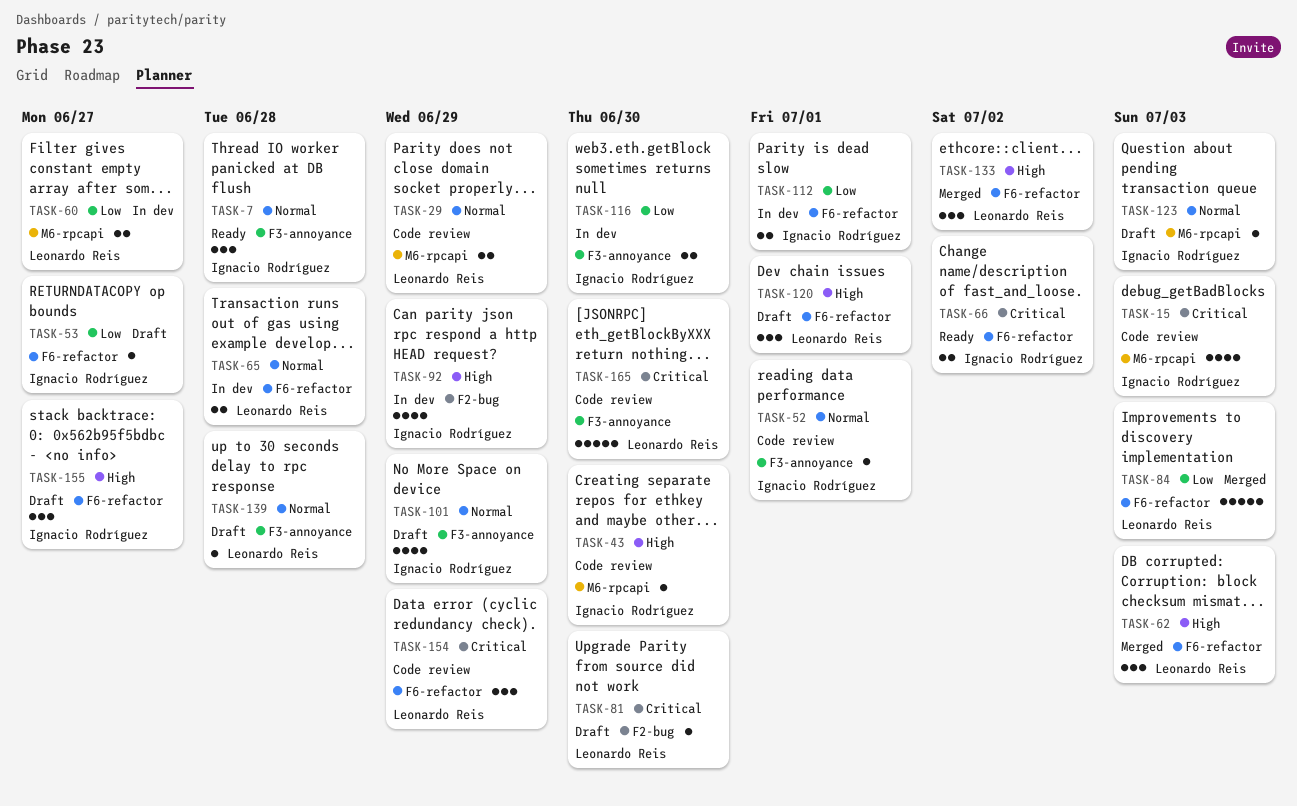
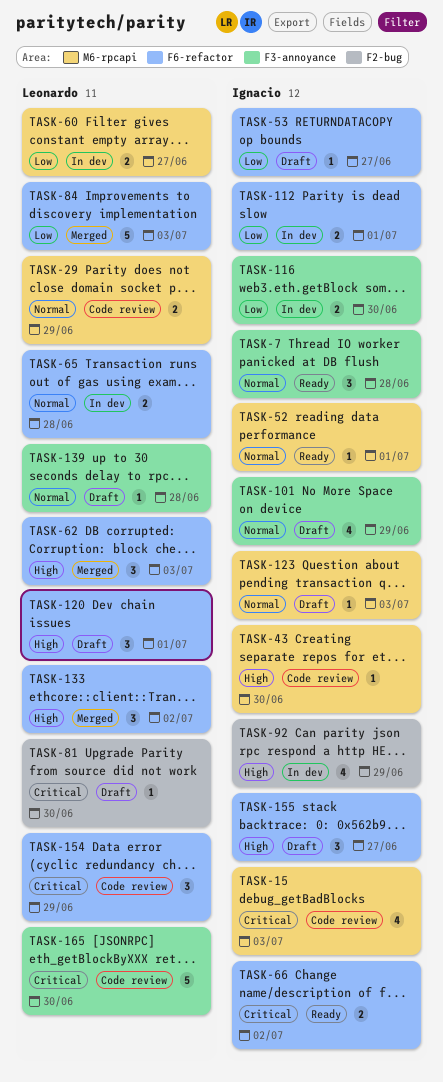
TASK-52, status: Code review -> Ready
TASK-52, label: F3-annoyance -> M6-rpcapi

